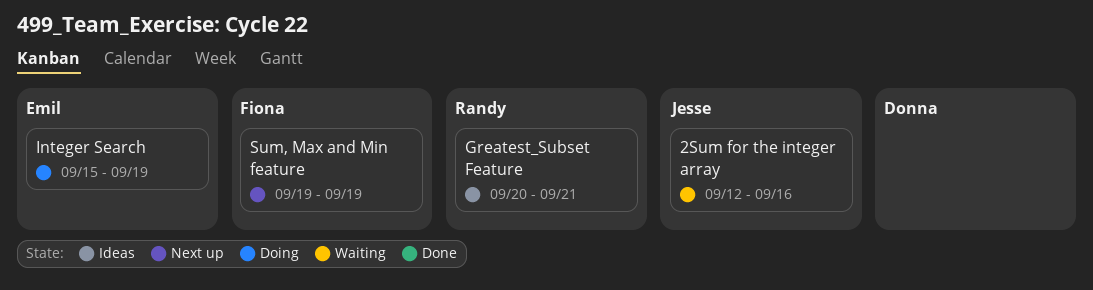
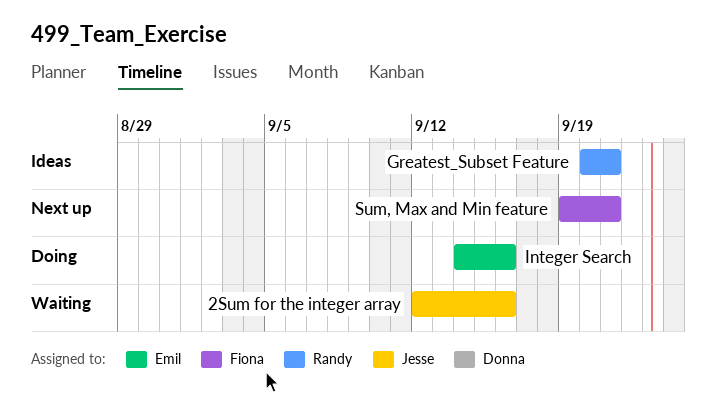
Integer Search, start: Sep 15 -> Sep 14
Integer Search, due: Sep 19 -> Sep 16
Sum, Max and Min feature, due: Sep 19 -> Sep 21

